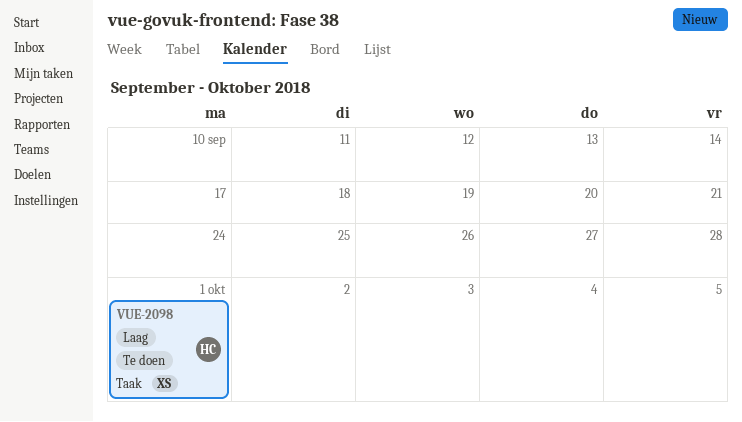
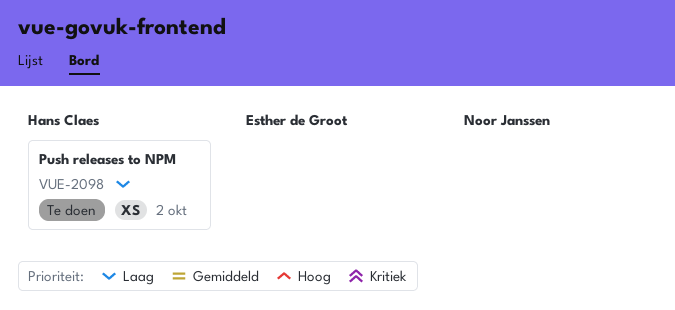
VUE-2098, due: Oct 1 -> Oct 2

